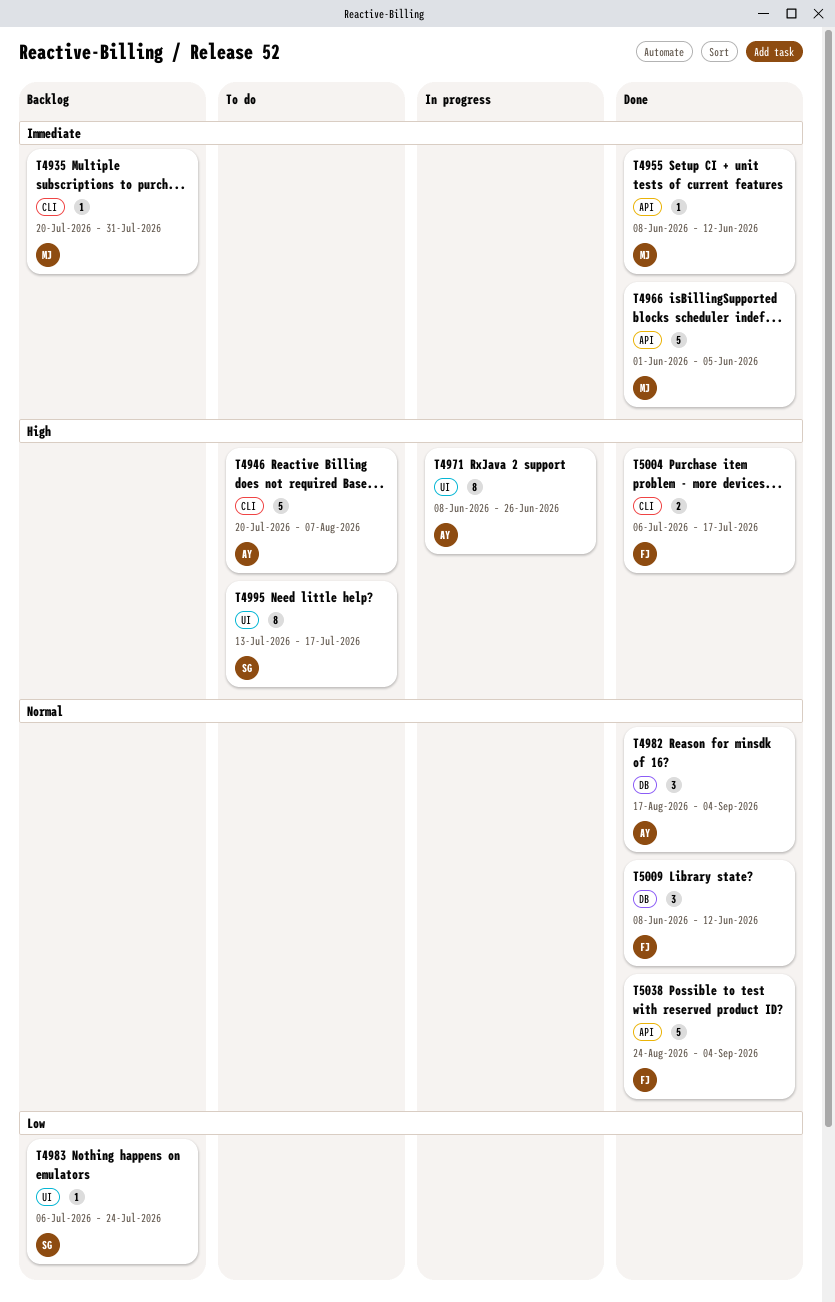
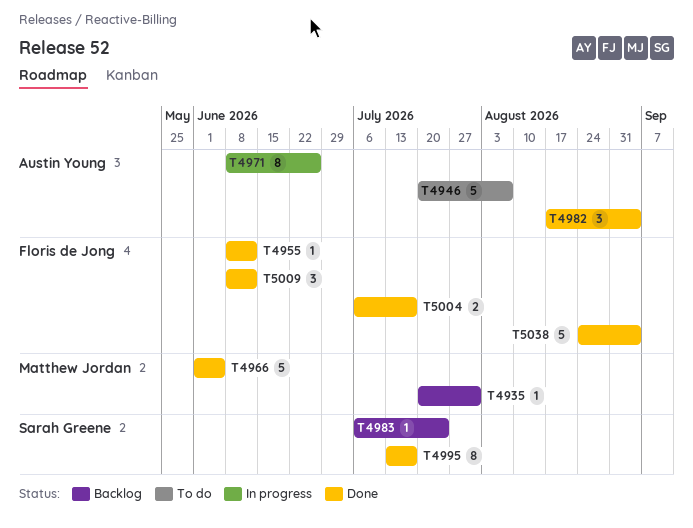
T4955, owner: Matthew Jordan -> Floris de Jong
T4995, status: To do -> Done

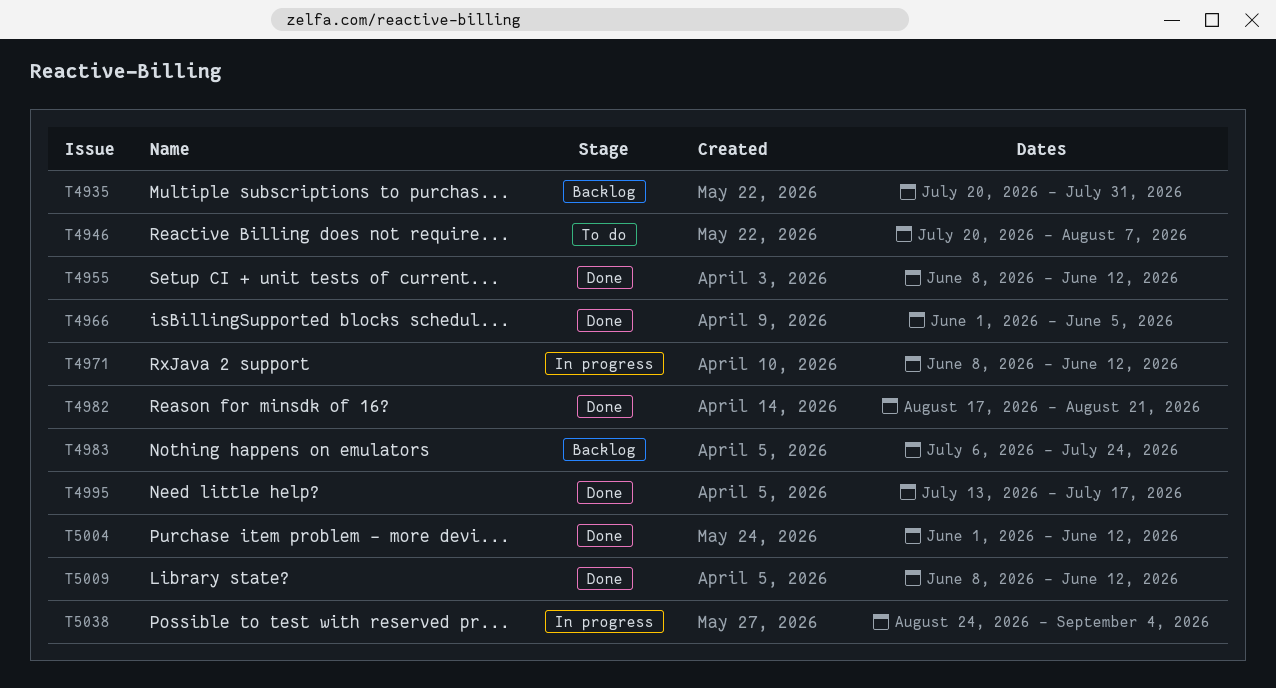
T4971, due: Jun 26 -> Jun 12
T4982, due: Sep 4 -> Aug 21
T5004, start: Jul 6 -> Jun 1
T5004, due: Jul 17 -> Jun 12
T5038, status: Done -> In progress

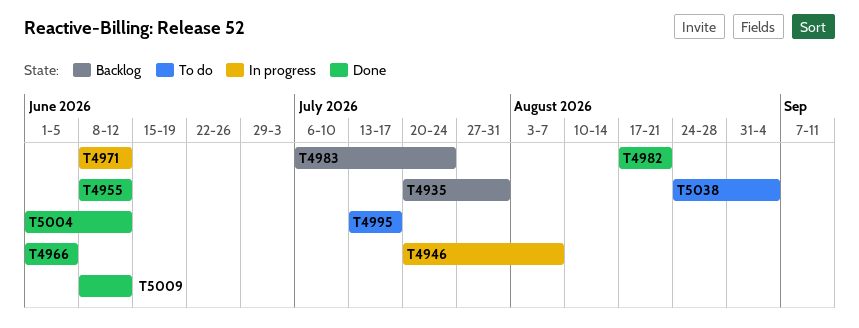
T4946, status: To do -> In progress
T4995, status: Done -> To do
T5038, status: In progress -> To do

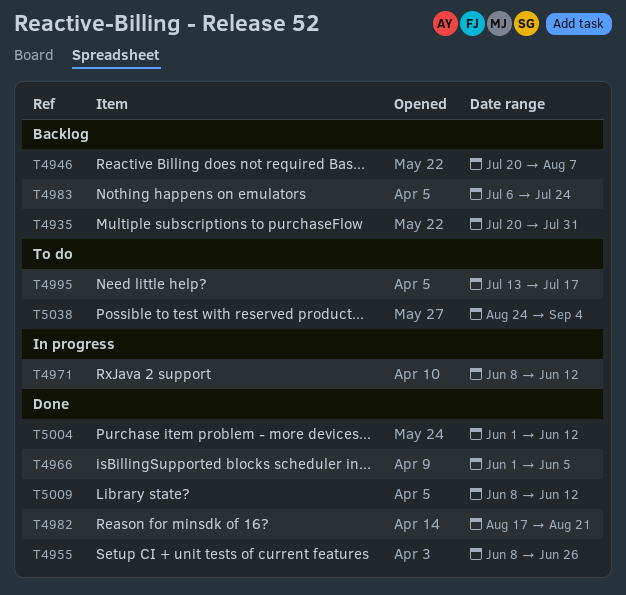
T4946, status: In progress -> Backlog
T4955, due: Jun 12 -> Jun 26

